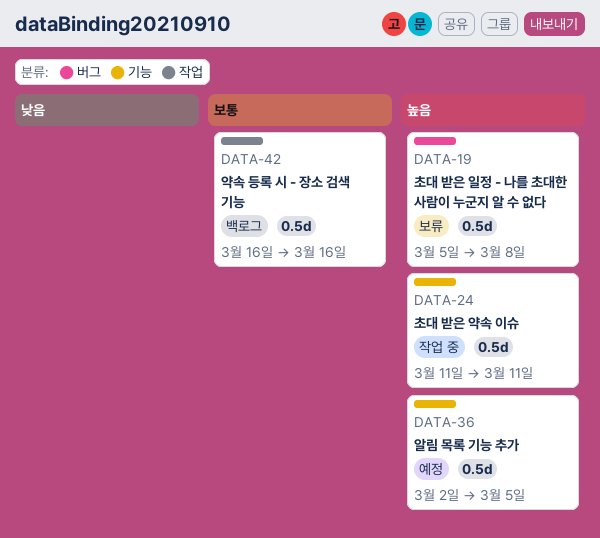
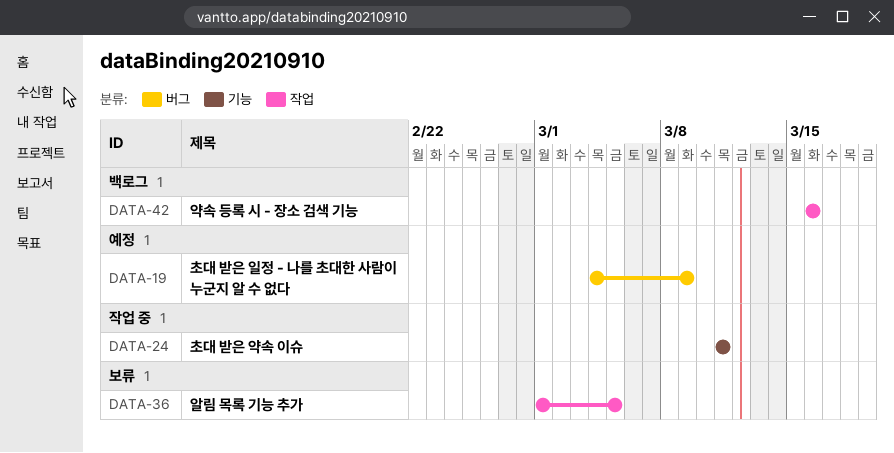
DATA-19, status: 보류 -> 예정
DATA-19, start: Mar 5 -> Mar 4
DATA-19, due: Mar 8 -> Mar 9
DATA-36, status: 예정 -> 보류
DATA-36, label: 기능 -> 작업
DATA-36, start: Mar 2 -> Mar 1

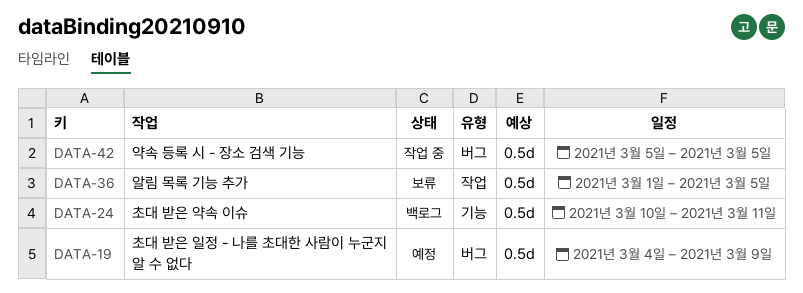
DATA-24, status: 작업 중 -> 백로그
DATA-24, start: Mar 11 -> Mar 10
DATA-42, status: 백로그 -> 작업 중
DATA-42, label: 작업 -> 버그
DATA-42, start: Mar 16 -> Mar 5
DATA-42, due: Mar 16 -> Mar 5

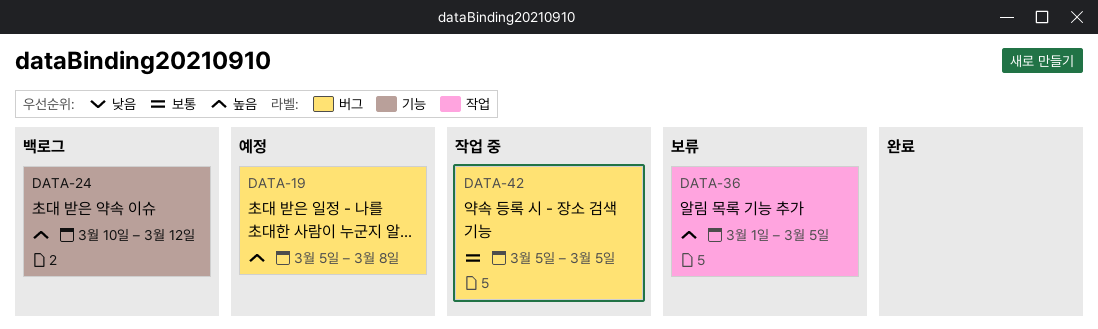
DATA-19, start: Mar 4 -> Mar 5
DATA-19, due: Mar 9 -> Mar 8
DATA-24, due: Mar 11 -> Mar 12

